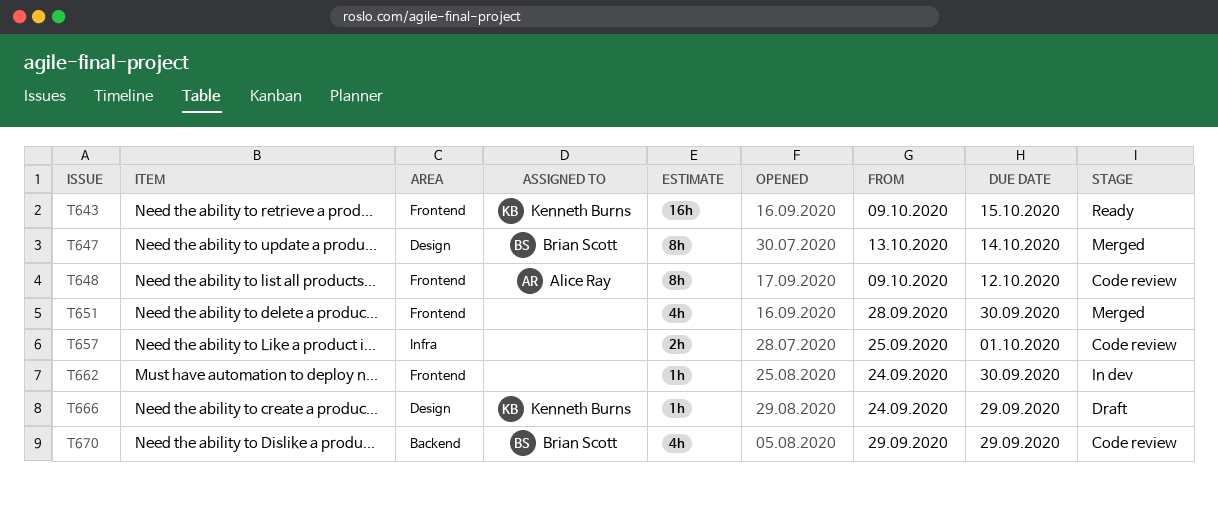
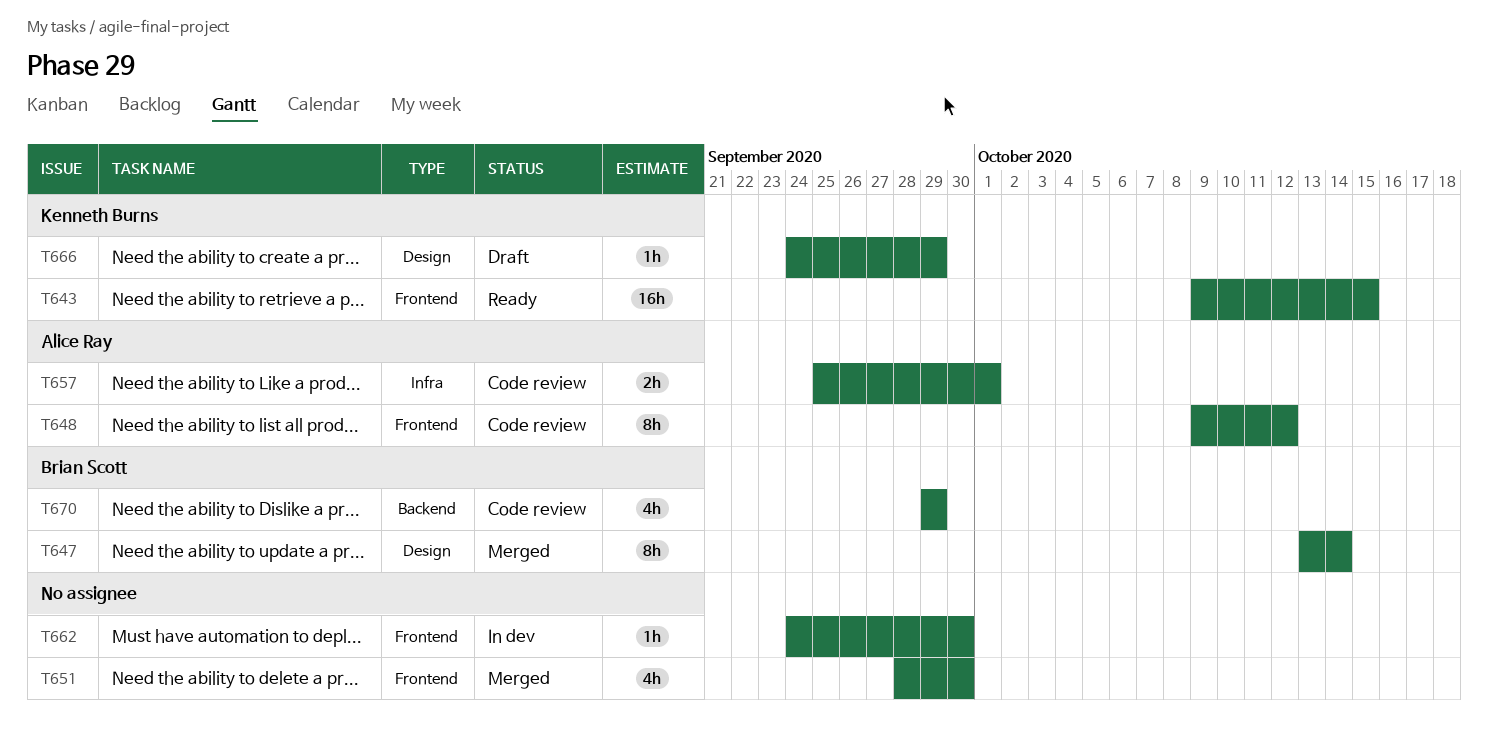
T657, owner: none -> Alice Ray

